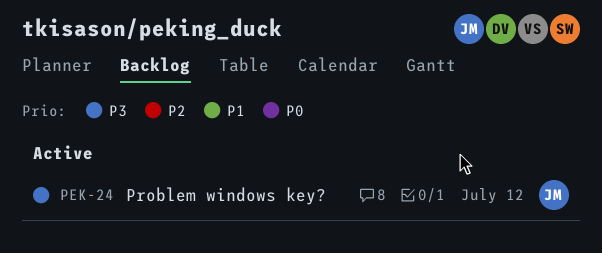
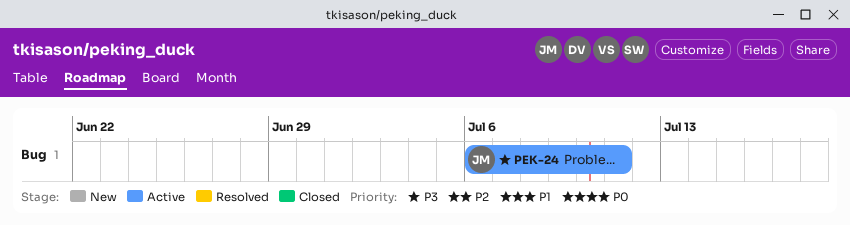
PEK-24, due: Jul 12 -> Jul 11

